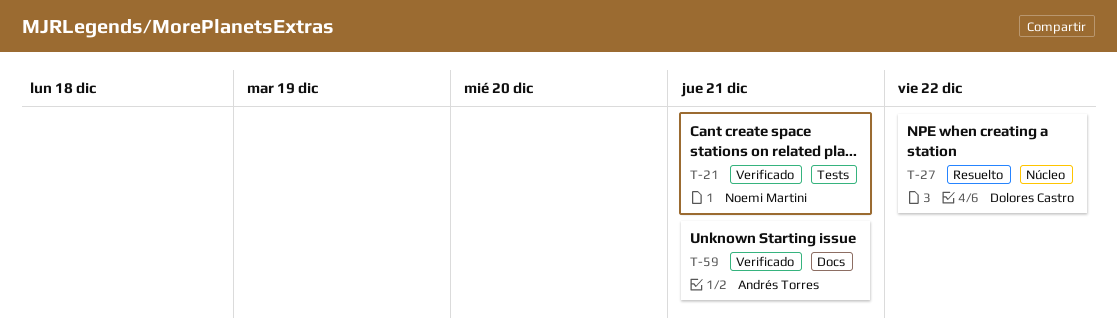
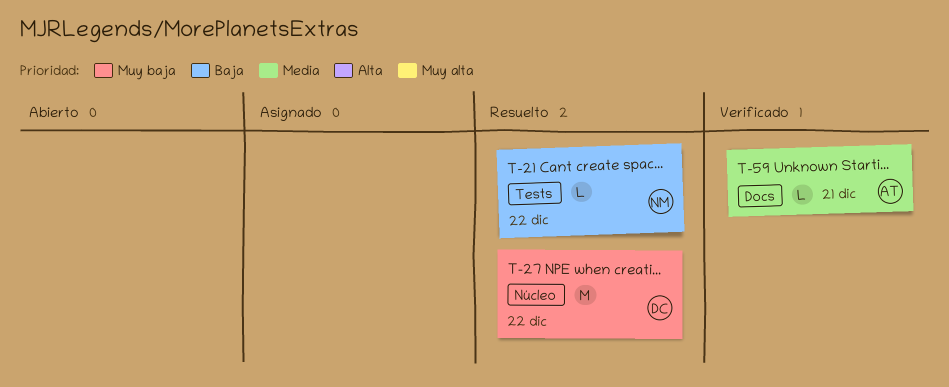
T-21, status: Verificado -> Resuelto
T-21, due: Dec 21 -> Dec 22

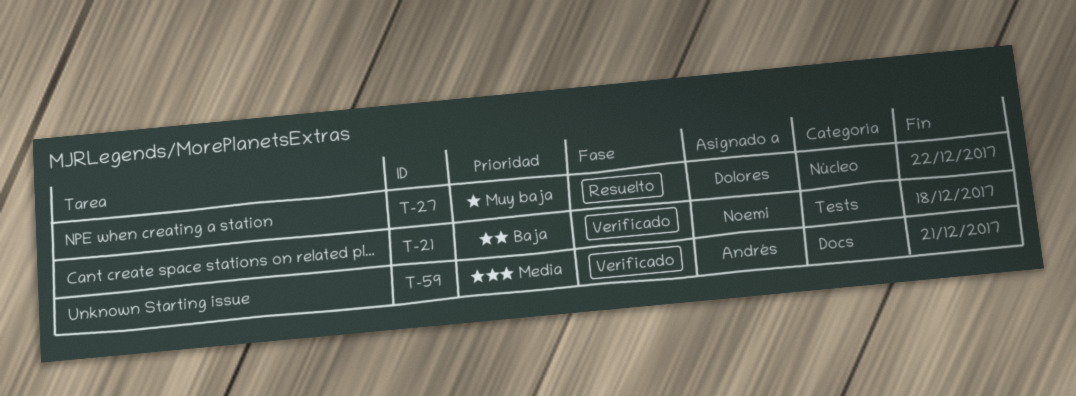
T-21, status: Resuelto -> Verificado
T-21, due: Dec 22 -> Dec 18

